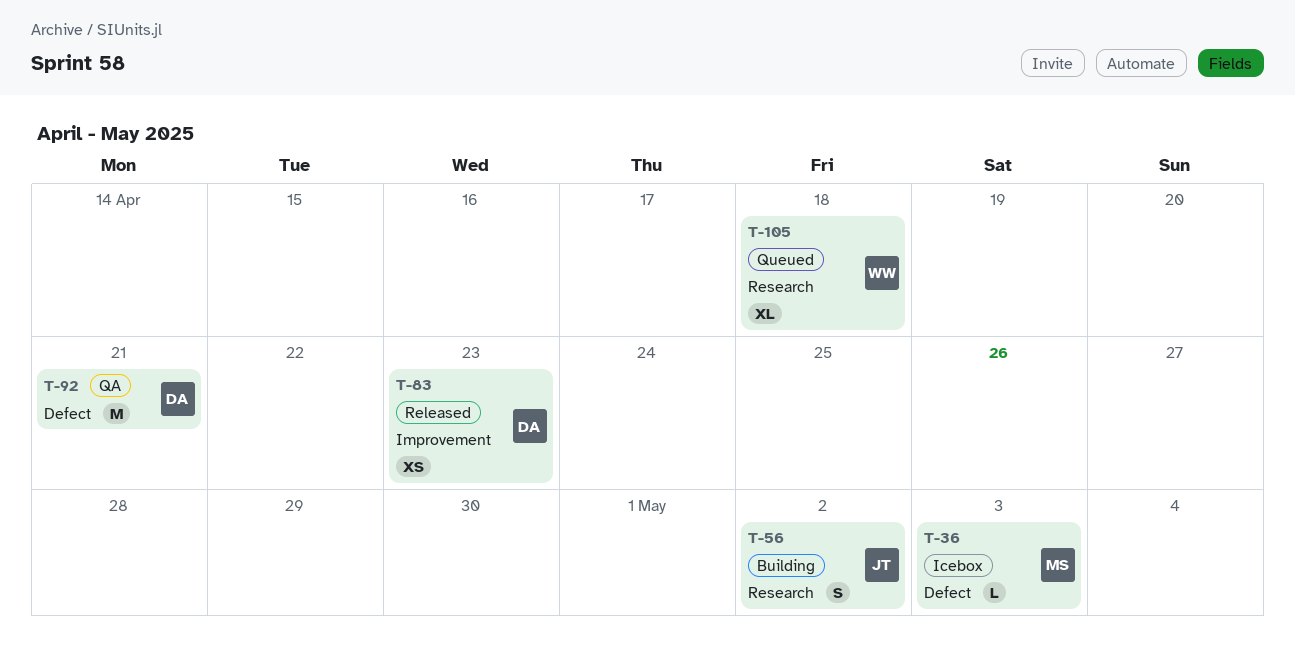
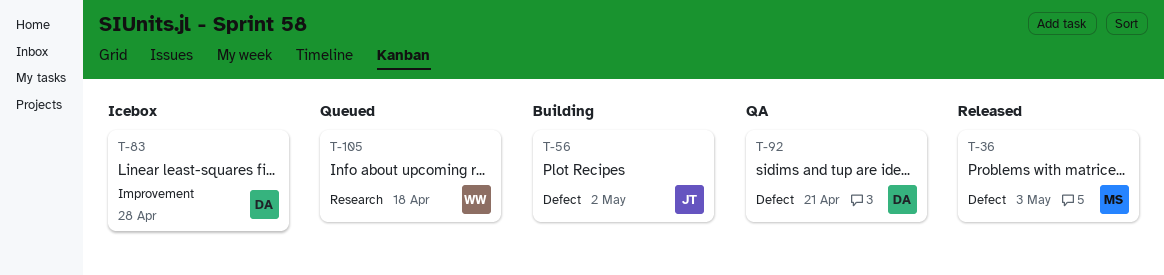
T-36, status: Icebox -> Released
T-56, label: Research -> Defect
T-83, status: Released -> Icebox
T-83, due: Apr 23 -> Apr 28

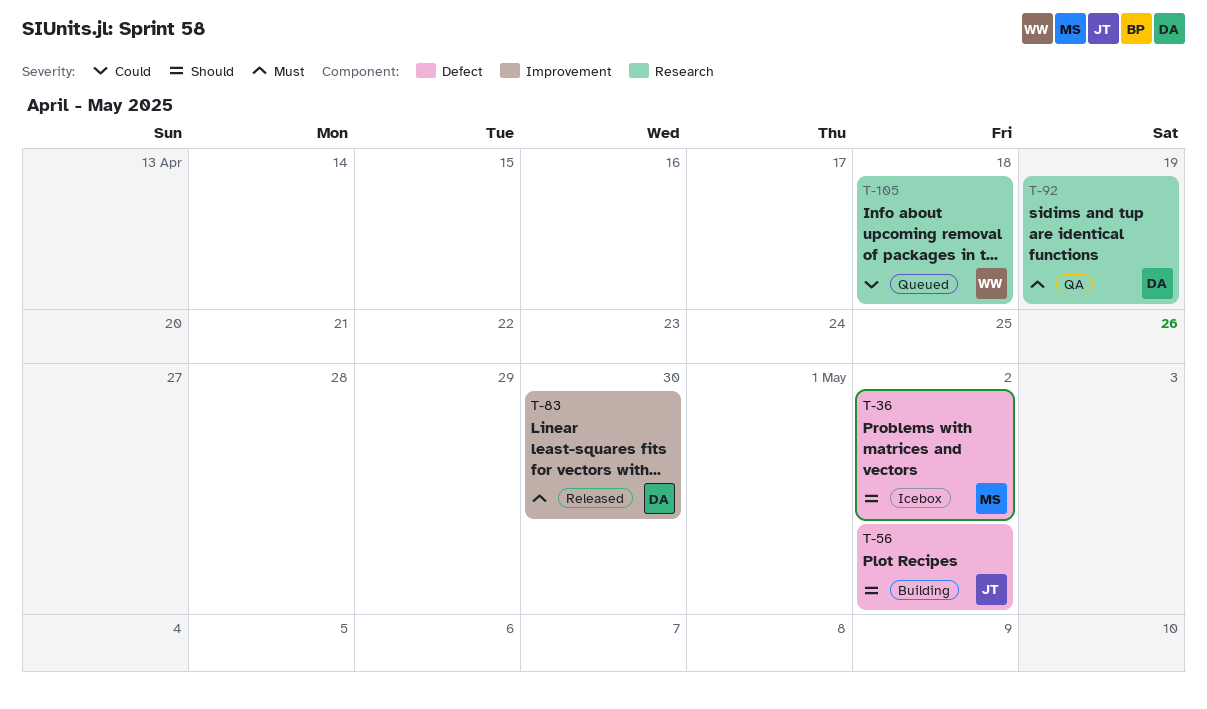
T-36, status: Released -> Icebox
T-36, due: May 3 -> May 2
T-83, status: Icebox -> Released
T-83, due: Apr 28 -> Apr 30
T-92, label: Defect -> Research
T-92, due: Apr 21 -> Apr 19

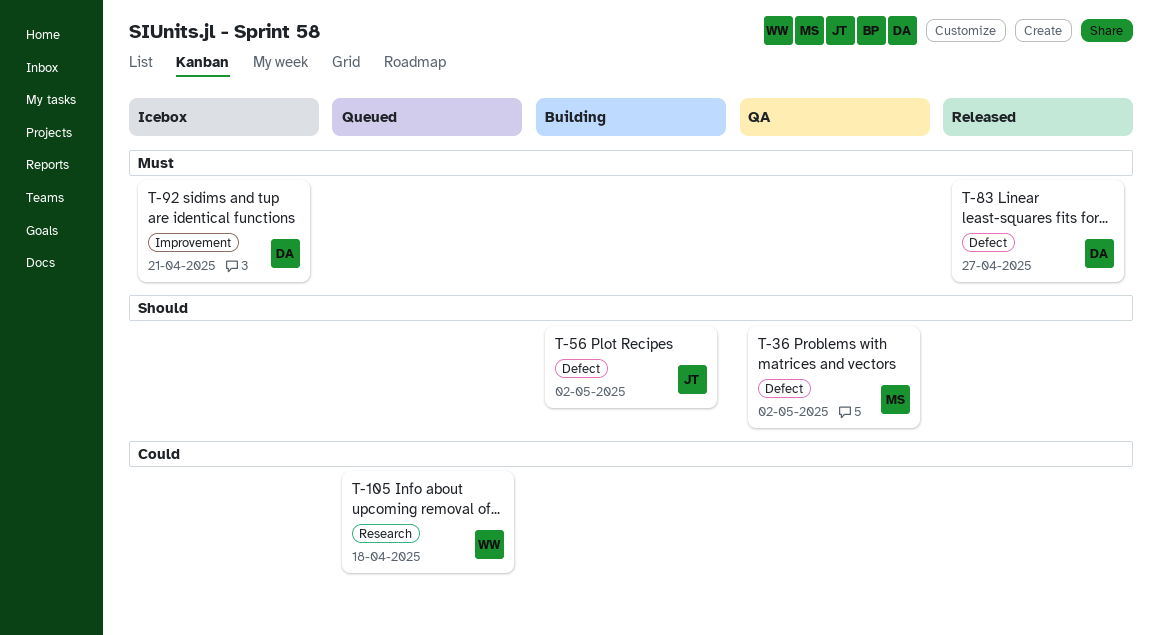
T-36, status: Icebox -> QA
T-83, label: Improvement -> Defect
T-83, due: Apr 30 -> Apr 27
T-92, status: QA -> Icebox
T-92, label: Research -> Improvement
T-92, due: Apr 19 -> Apr 21

